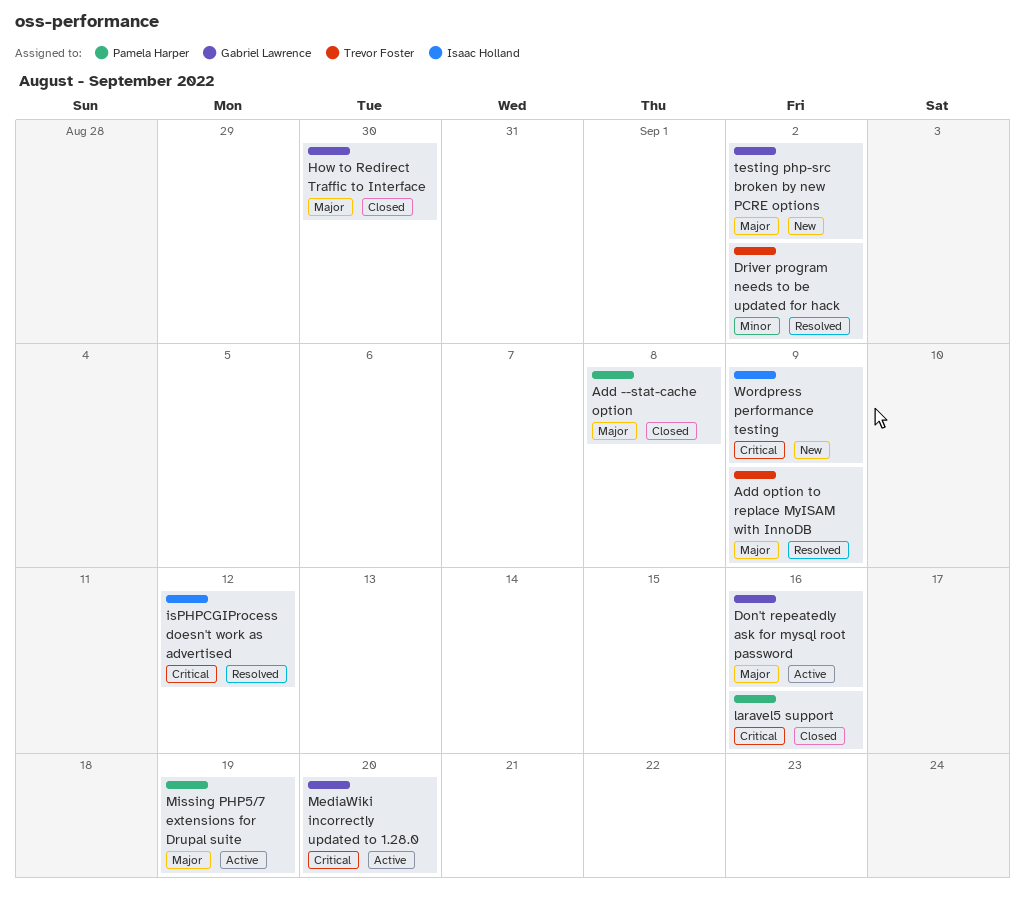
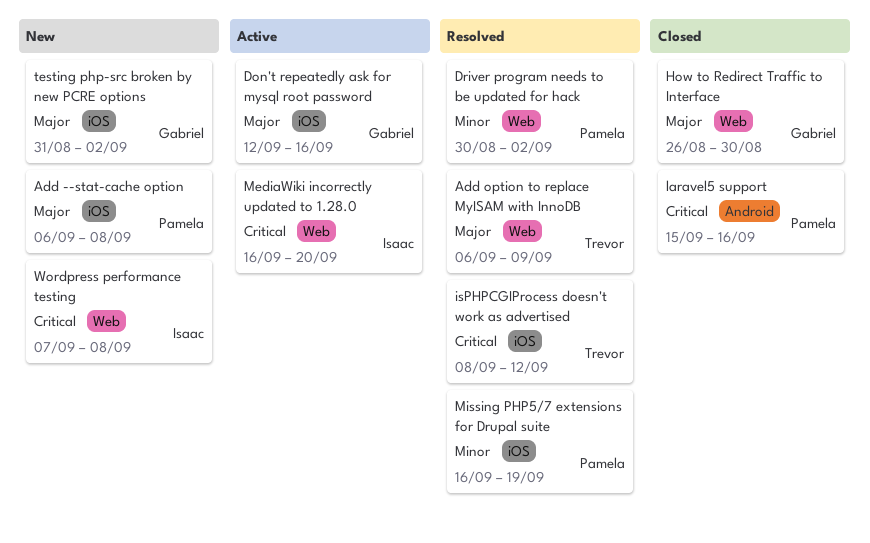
Add --stat-cache option, status: Closed -> New
Driver program needs to be updated for hack, owner: Trevor Foster -> Pamela Harper
isPHPCGIProcess doesn't work as advertised, owner: Isaac Holland -> Trevor Foster
MediaWiki incorrectly updated to 1.28.0, owner: Gabriel Lawrence -> Isaac Holland
Missing PHP5/7 extensions for Drupal suite, status: Active -> Resolved
Missing PHP5/7 extensions for Drupal suite, priority: Major -> Minor
Wordpress performance testing, due: Sep 9 -> Sep 8

